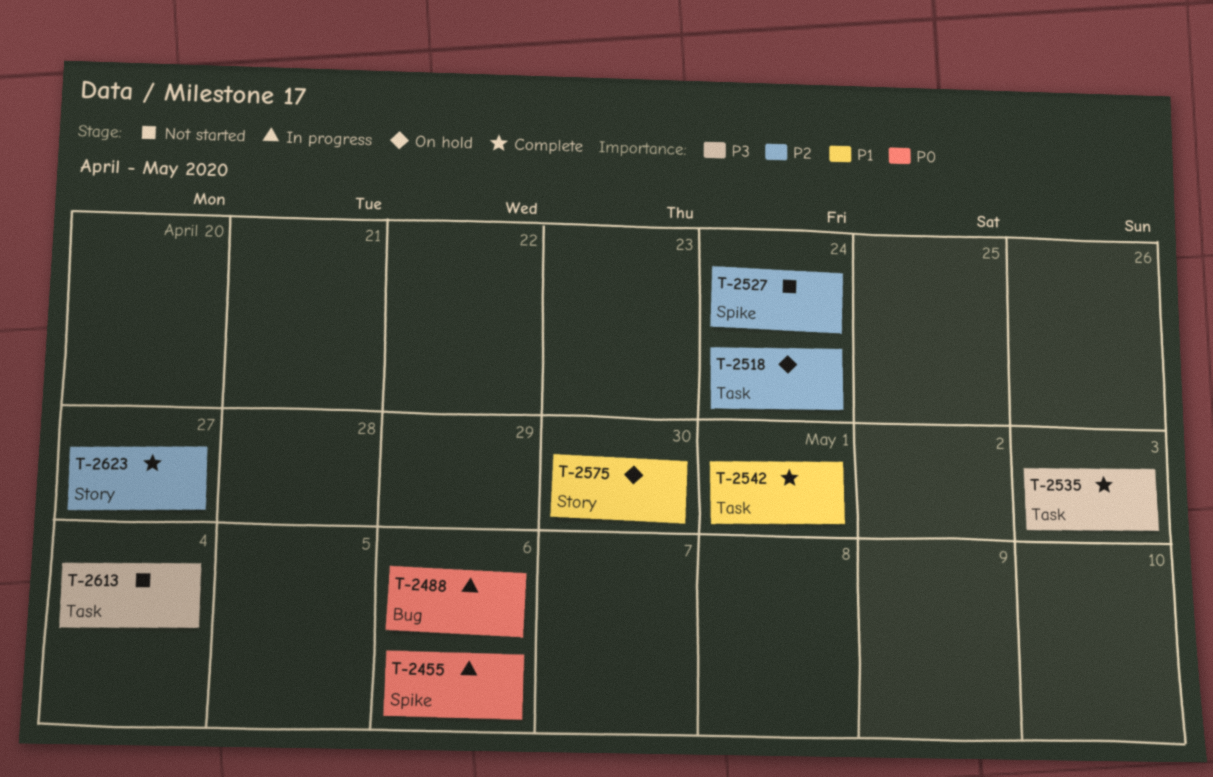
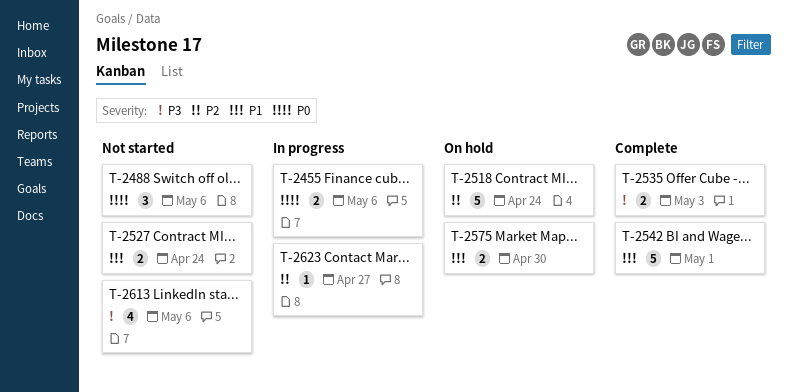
T-2488, status: In progress -> Not started
T-2527, priority: P2 -> P1
T-2613, due: May 4 -> May 6
T-2623, status: Complete -> In progress

